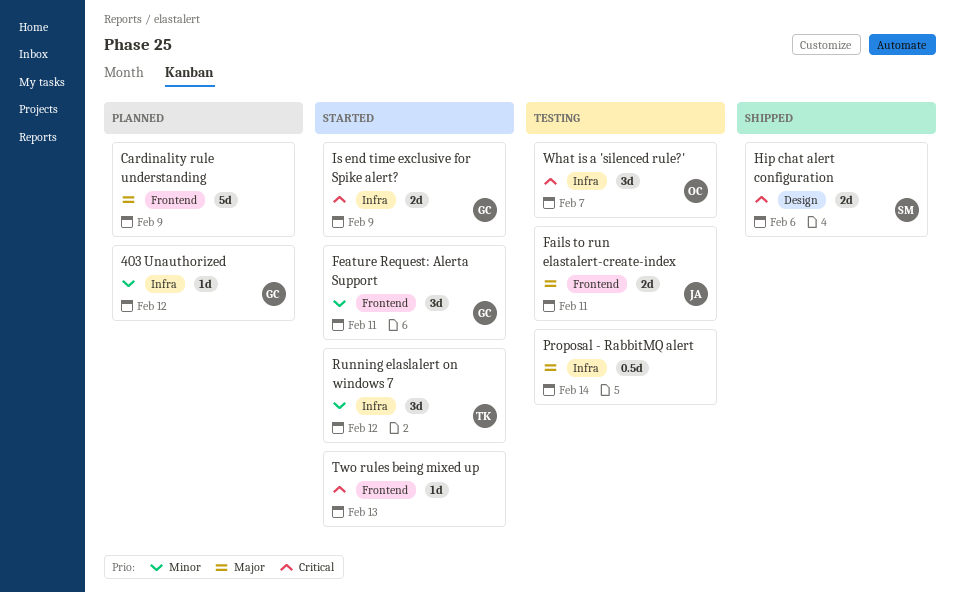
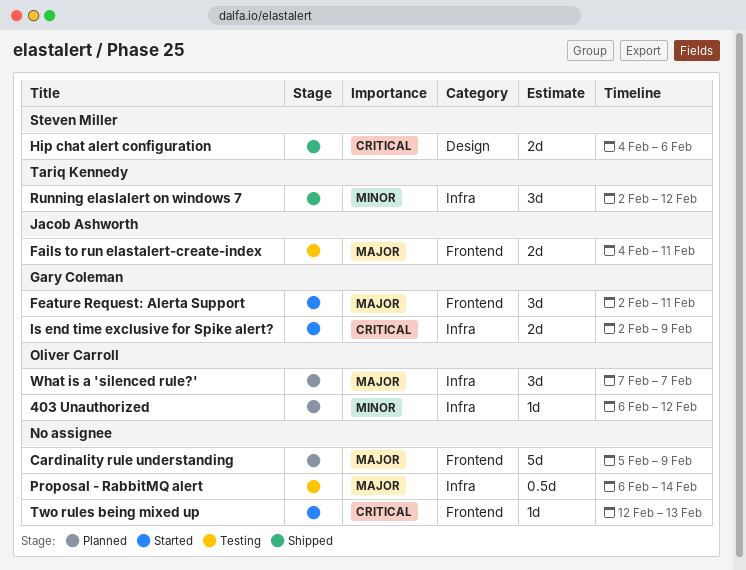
403 Unauthorized, owner: Gary Coleman -> Oliver Carroll
Feature Request: Alerta Support, priority: Minor -> Major
Running elaslalert on windows 7, status: Started -> Shipped
What is a 'silenced rule?', status: Testing -> Planned
What is a 'silenced rule?', priority: Critical -> Major

